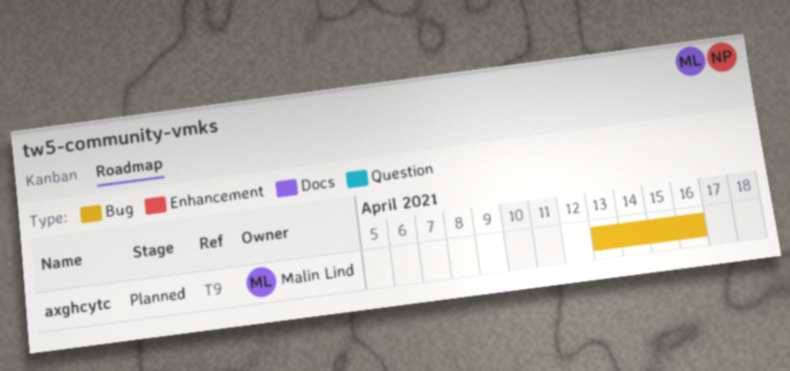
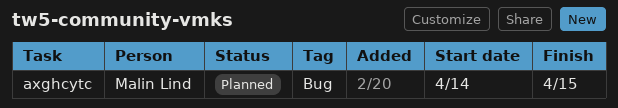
axghcytc, start: Apr 13 -> Apr 14
axghcytc, due: Apr 16 -> Apr 15

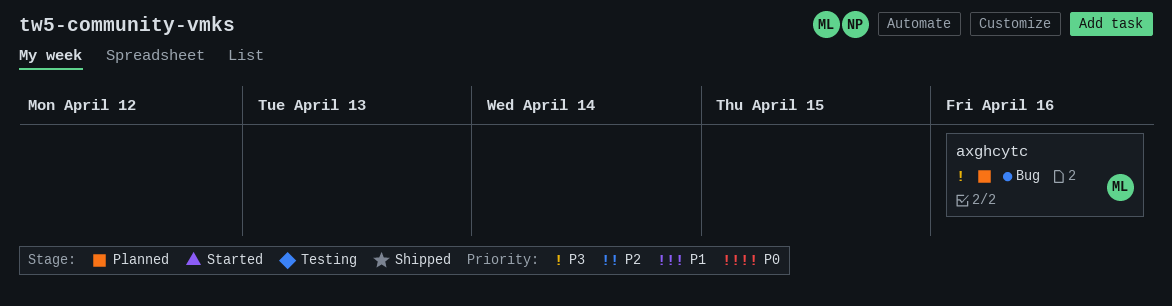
axghcytc, due: Apr 15 -> Apr 16

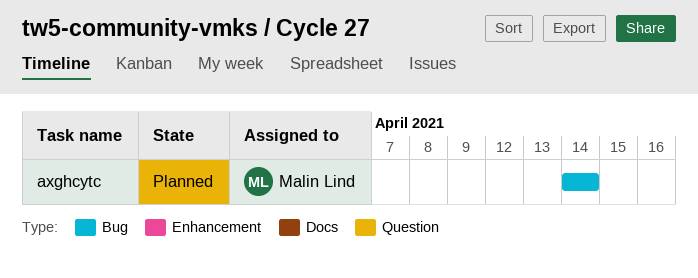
axghcytc, due: Apr 16 -> Apr 14

